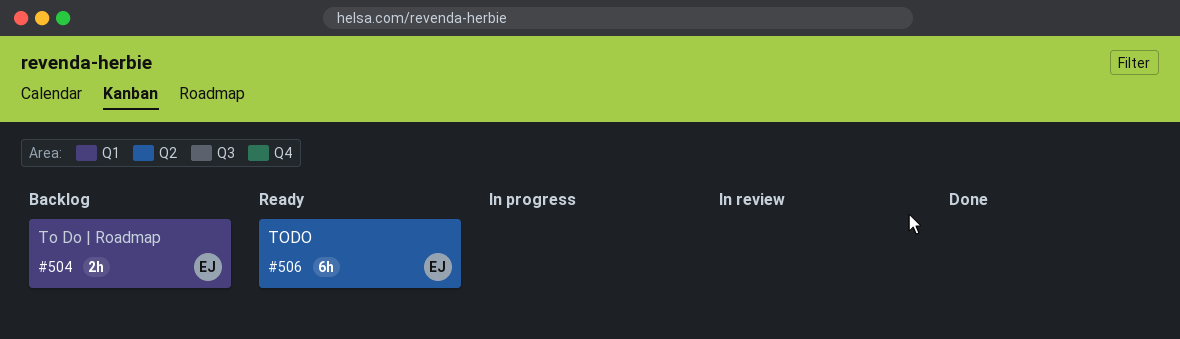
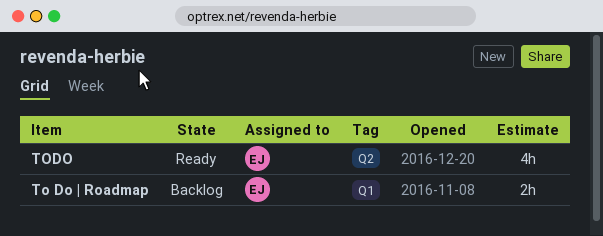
TODO, estimate: 6h -> 4h

